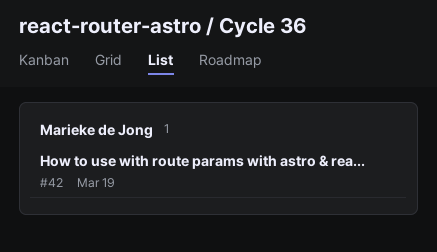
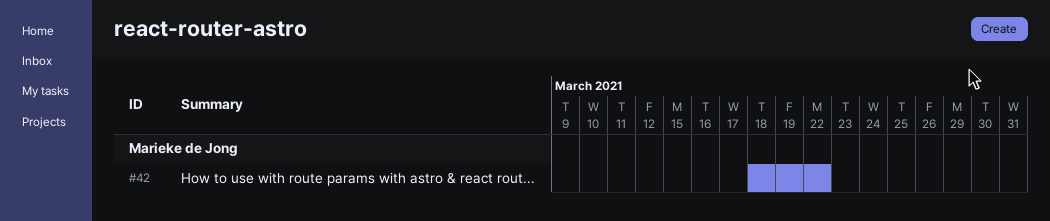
#42, due: Mar 19 -> Mar 22

